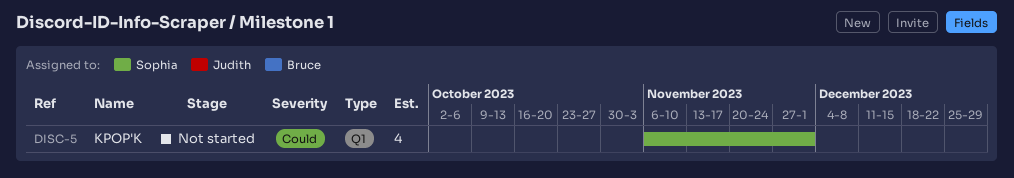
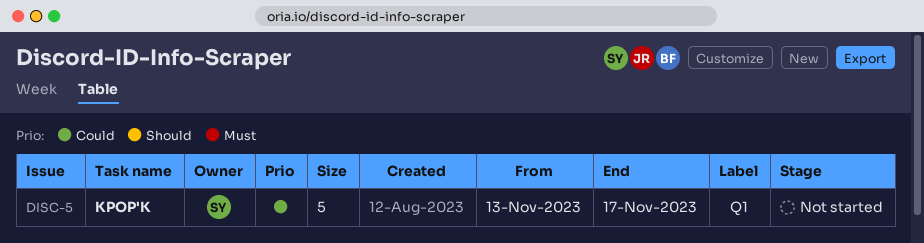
DISC-5, estimate: 4 -> 5
DISC-5, start: Nov 6 -> Nov 13
DISC-5, due: Dec 1 -> Nov 17

